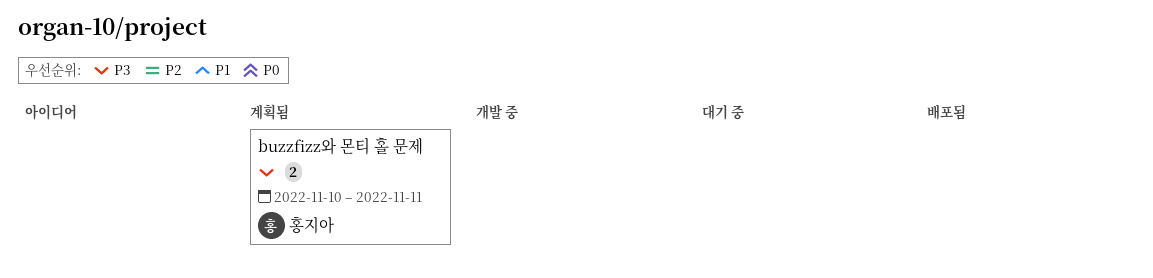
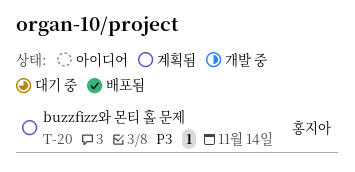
buzzfizz와 몬티 홀 문제, estimate: 2 -> 1
buzzfizz와 몬티 홀 문제, due: Nov 11 -> Nov 14

